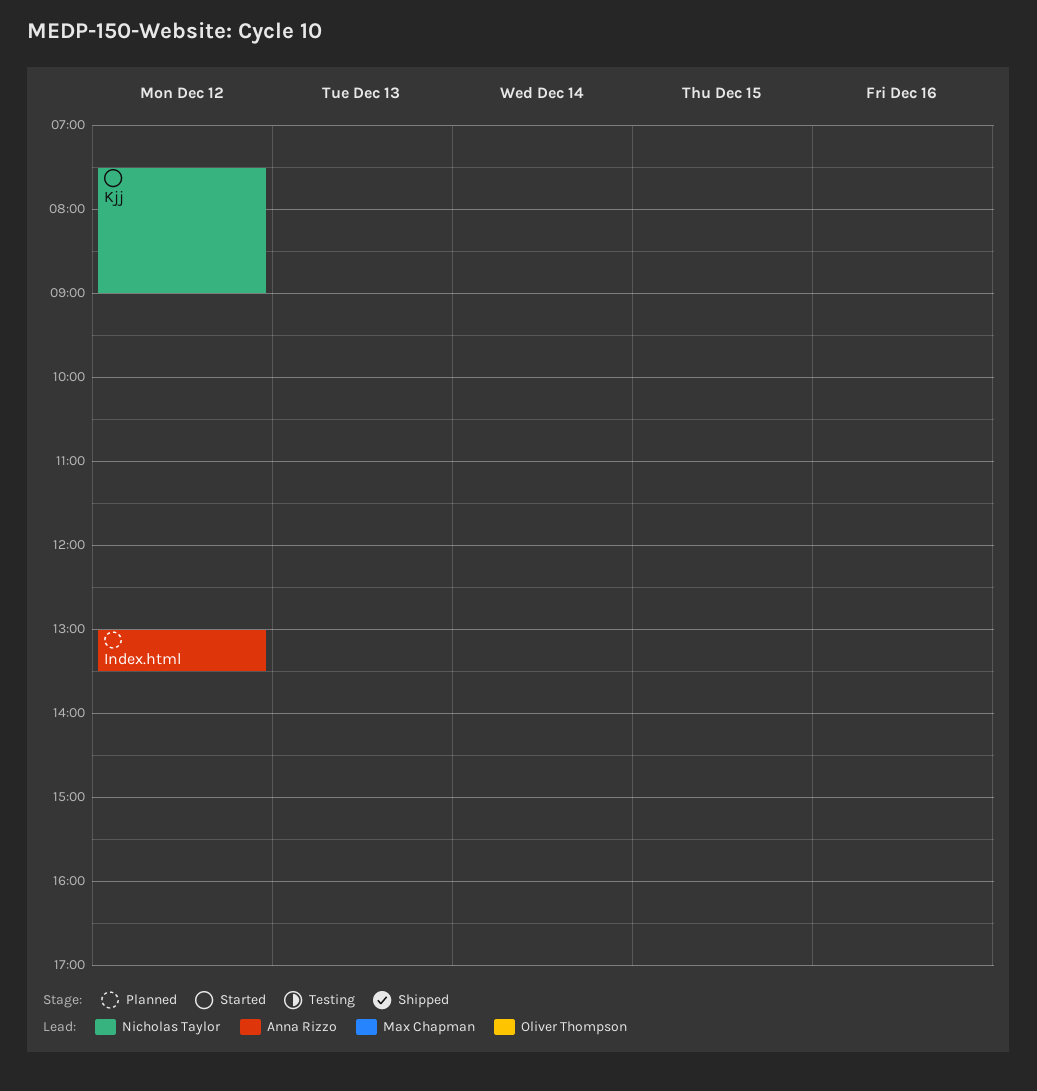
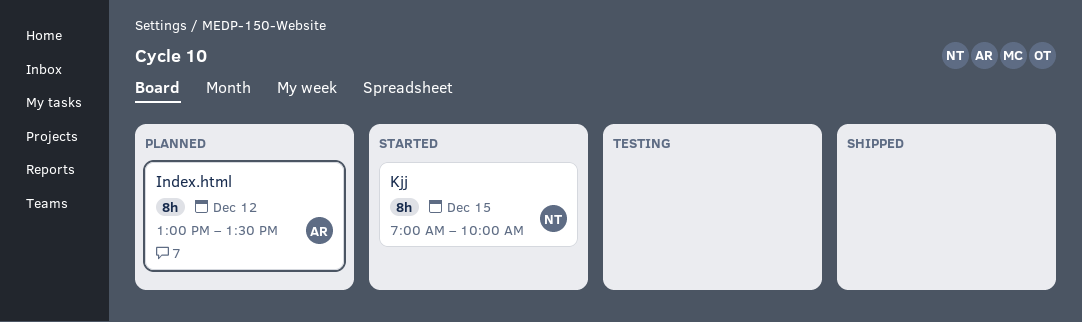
Kjj, day: Dec 12 -> Dec 15
Kjj, begins: 07:30 -> 07:00
Kjj, ends: 09:00 -> 10:00

